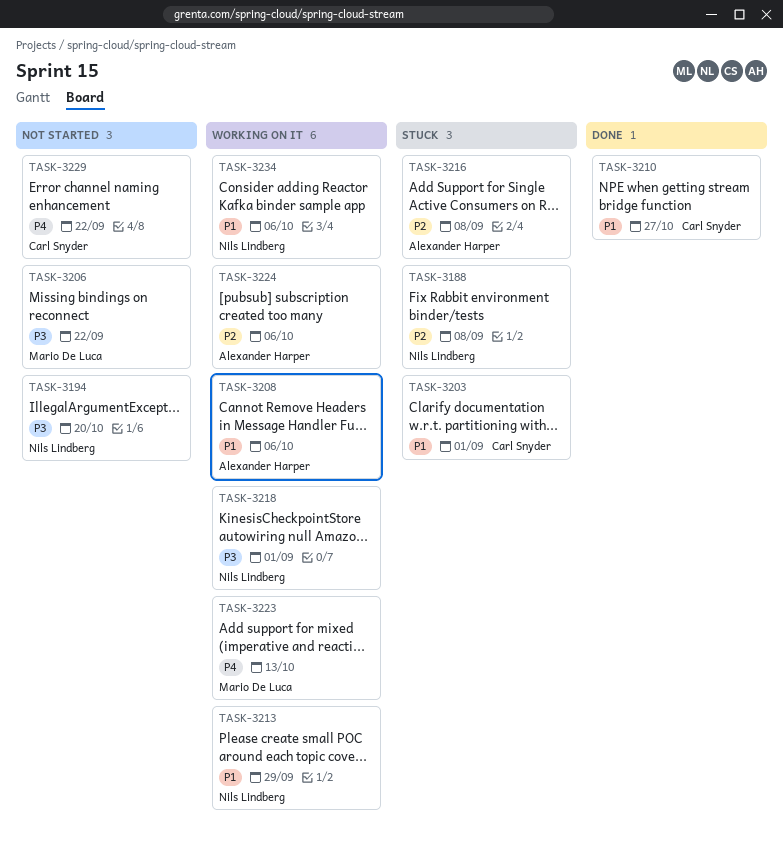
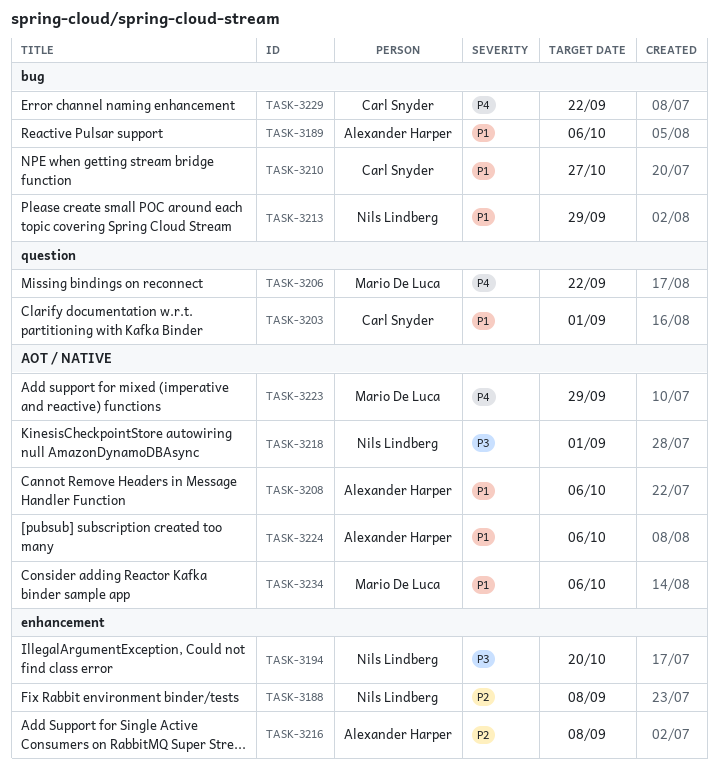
TASK-3189: none -> present
TASK-3206, priority: P3 -> P4
TASK-3223, due: Oct 13 -> Sep 29
TASK-3224, priority: P2 -> P1
TASK-3234, owner: Nils Lindberg -> Mario De Luca

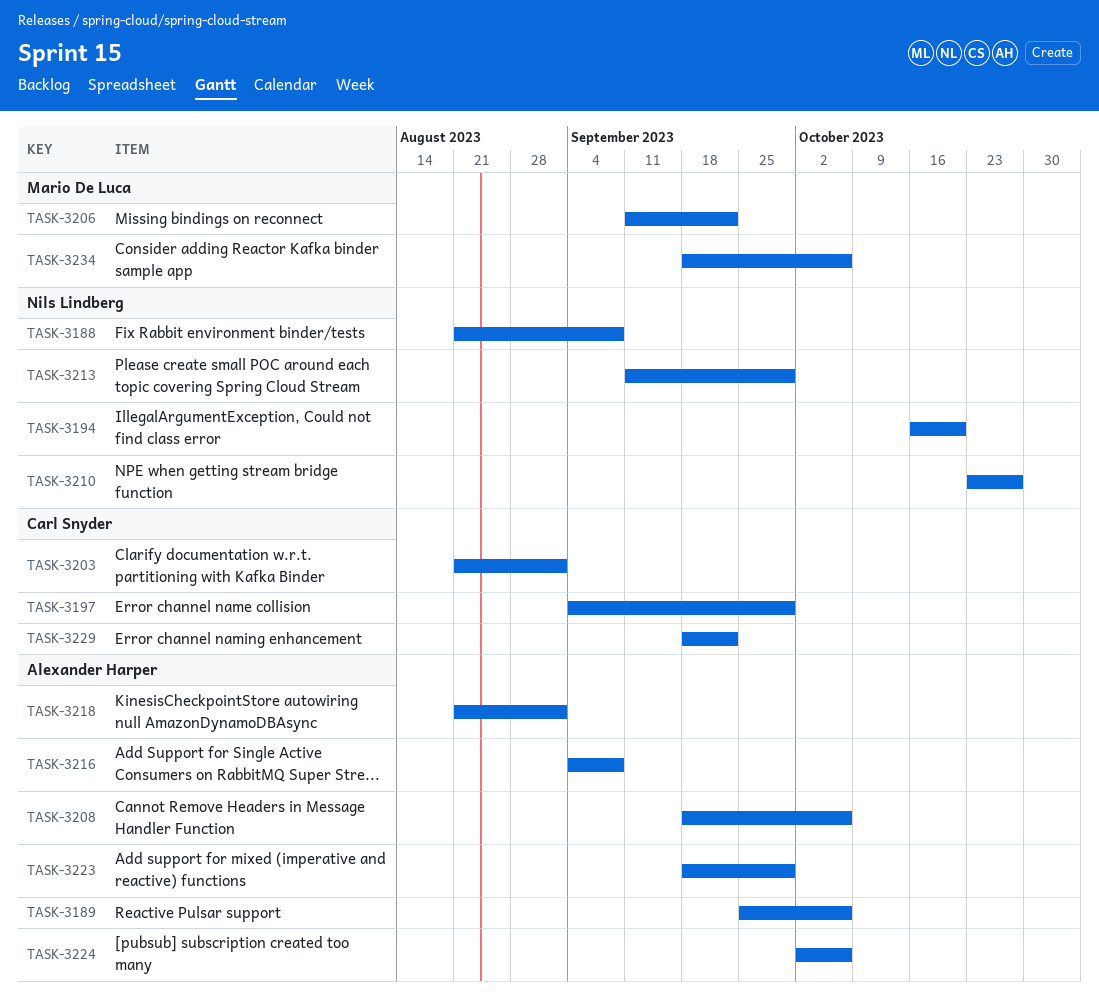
TASK-3197: none -> present
TASK-3210, owner: Carl Snyder -> Nils Lindberg
TASK-3218, owner: Nils Lindberg -> Alexander Harper
TASK-3223, owner: Mario De Luca -> Alexander Harper

